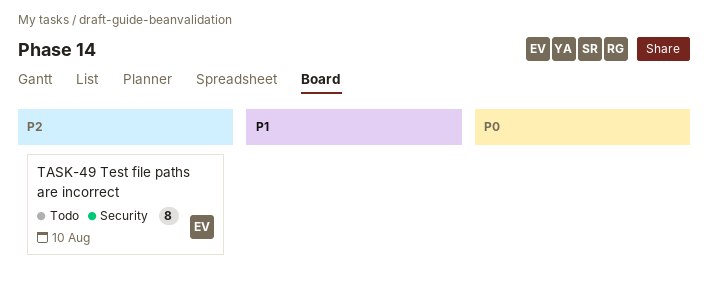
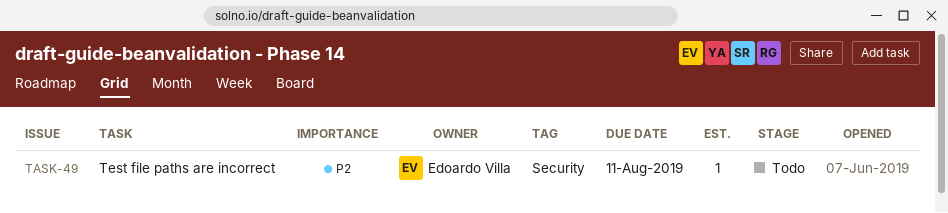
TASK-49, estimate: 8 -> 1
TASK-49, due: Aug 10 -> Aug 11

